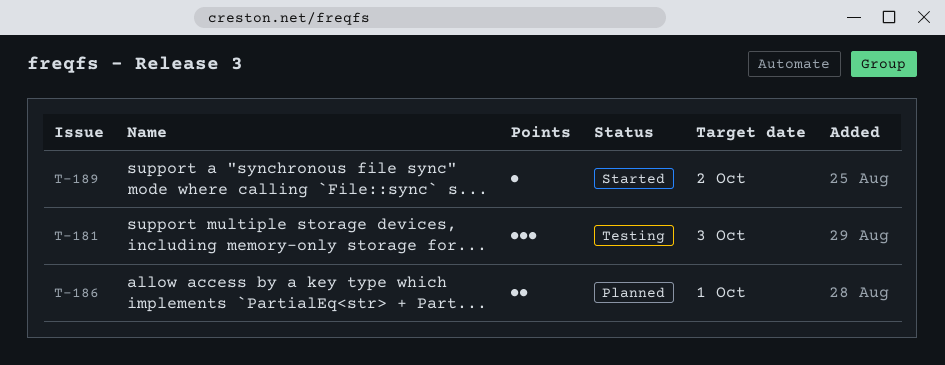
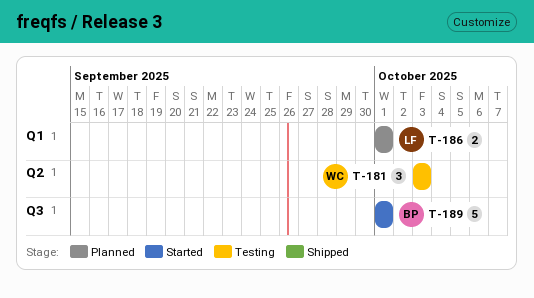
T-189, estimate: 1 -> 5
T-189, due: Oct 2 -> Oct 1

